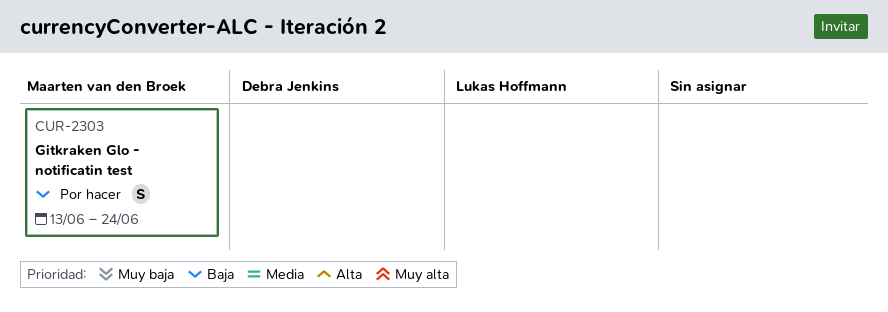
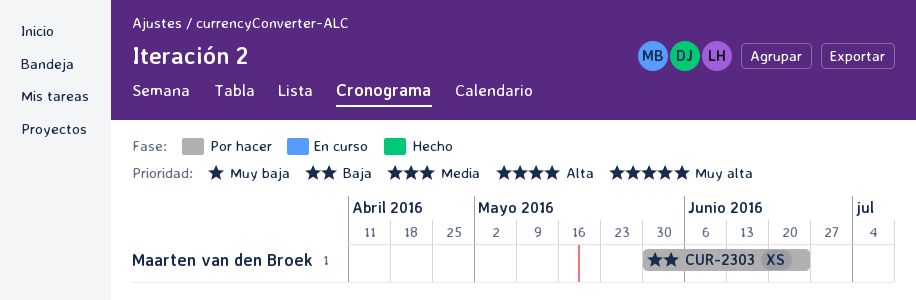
CUR-2303, estimate: S -> XS
CUR-2303, start: Jun 13 -> May 30

